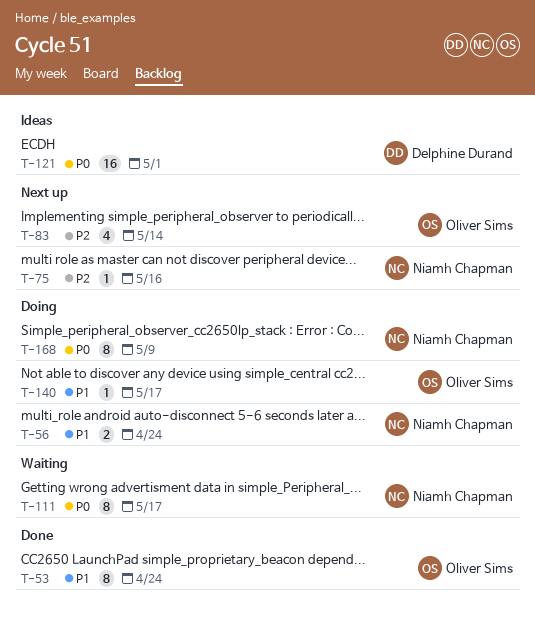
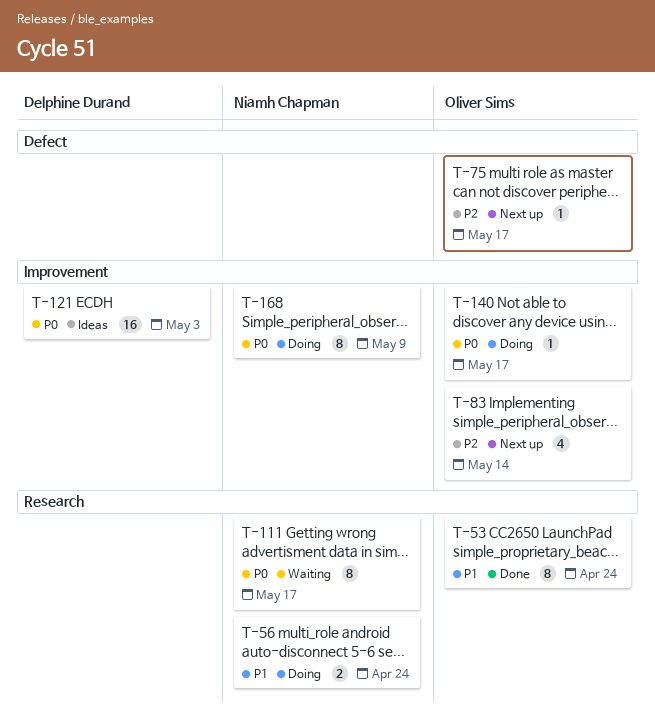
T-75, owner: Niamh Chapman -> Oliver Sims
T-75, due: May 16 -> May 17
T-121, due: May 1 -> May 3
T-140, priority: P1 -> P0

